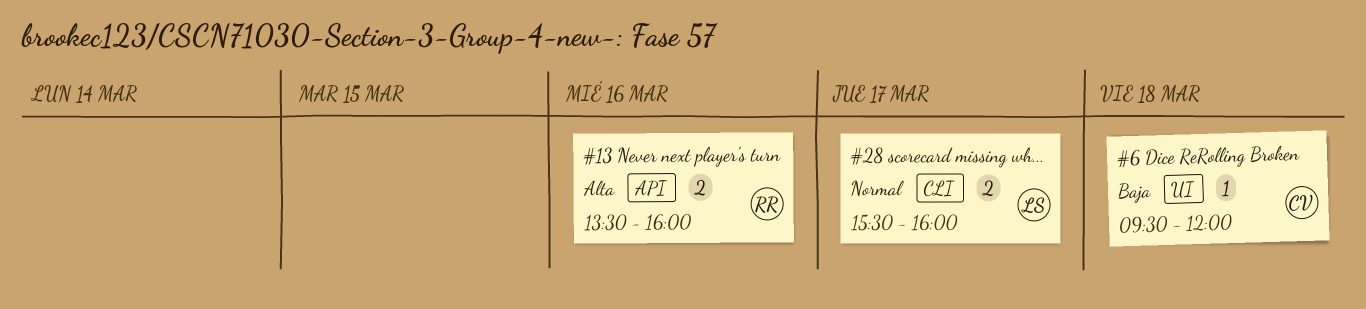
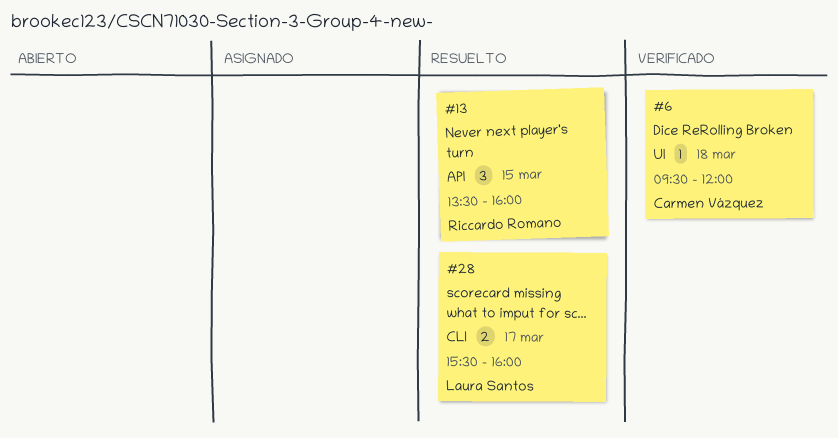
#13, estimate: 2 -> 3
#13, day: Mar 16 -> Mar 15

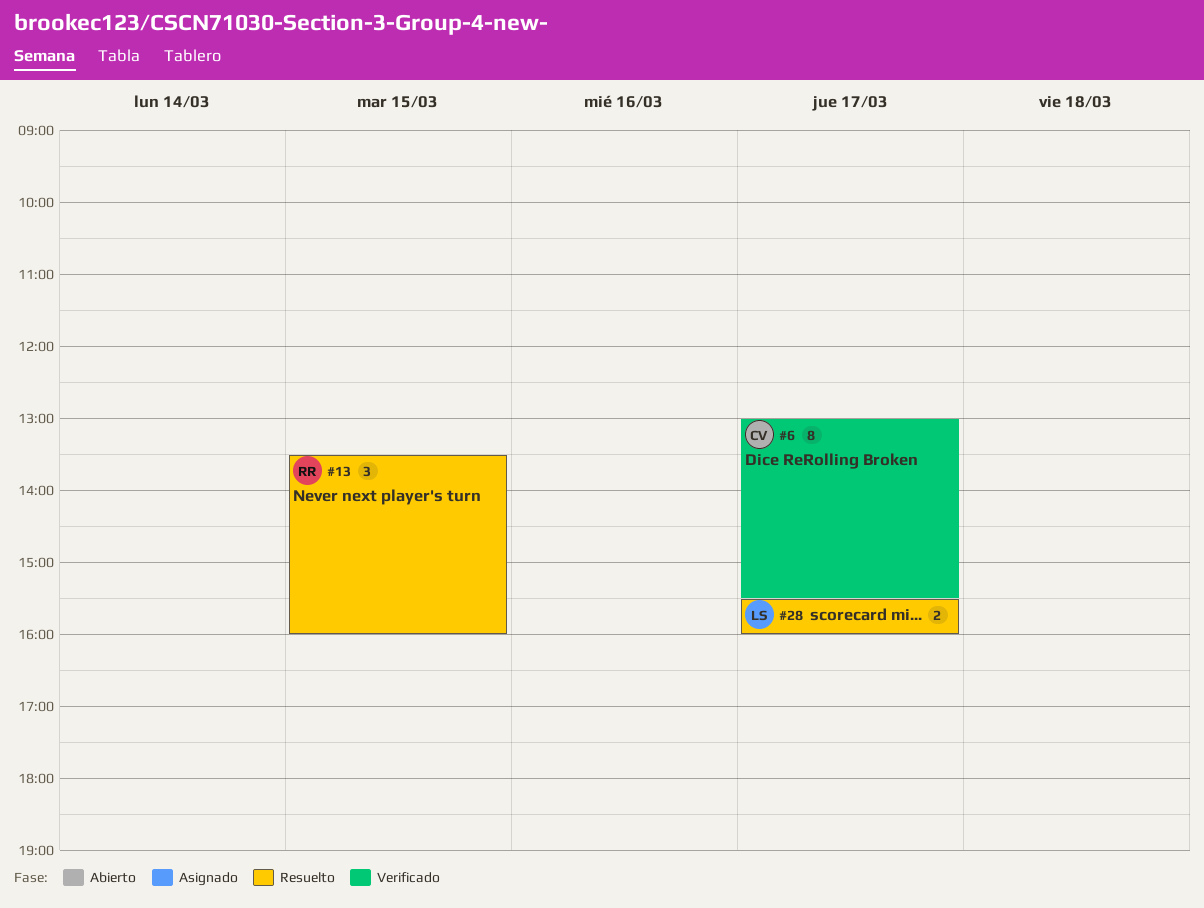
#6, estimate: 1 -> 8
#6, day: Mar 18 -> Mar 17
#6, begins: 09:30 -> 13:00
#6, ends: 12:00 -> 15:30

